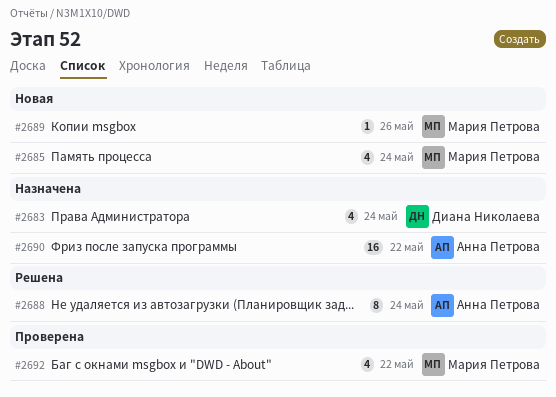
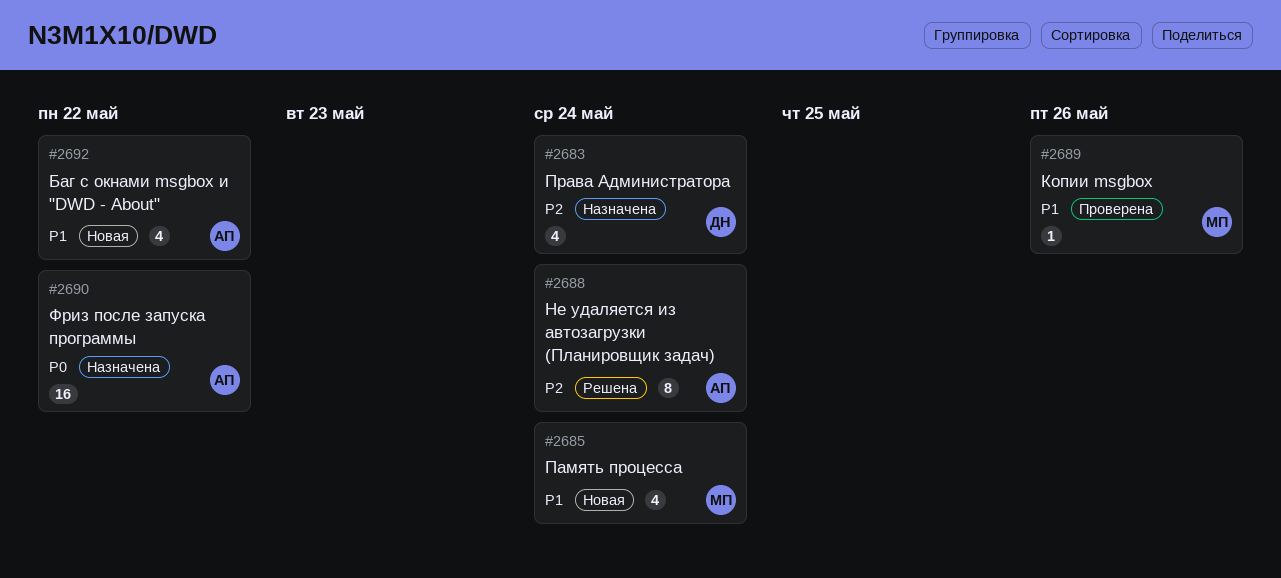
#2689, status: Новая -> Проверена
#2692, status: Проверена -> Новая
#2692, owner: Мария Петрова -> Анна Петрова

